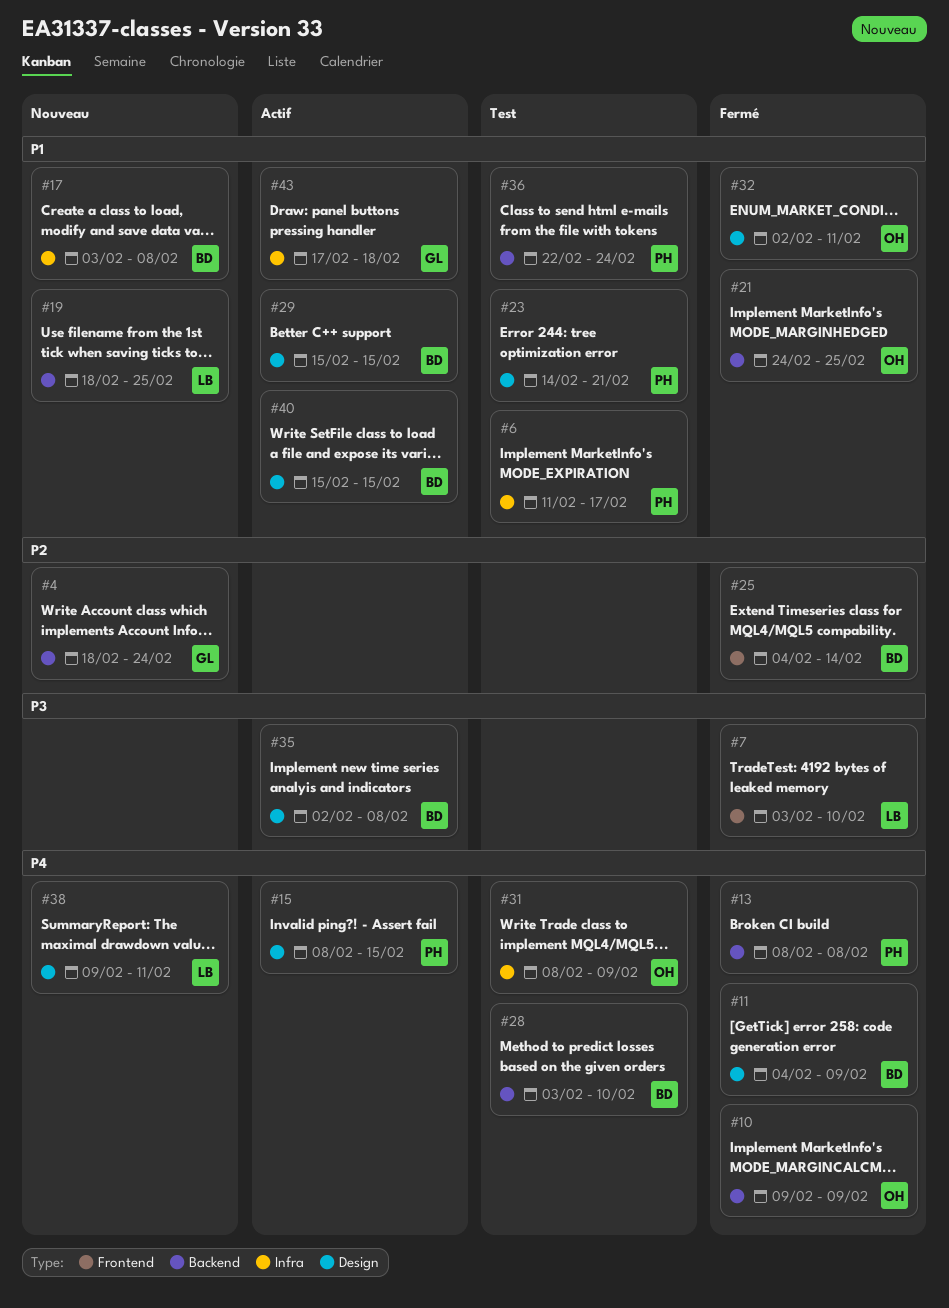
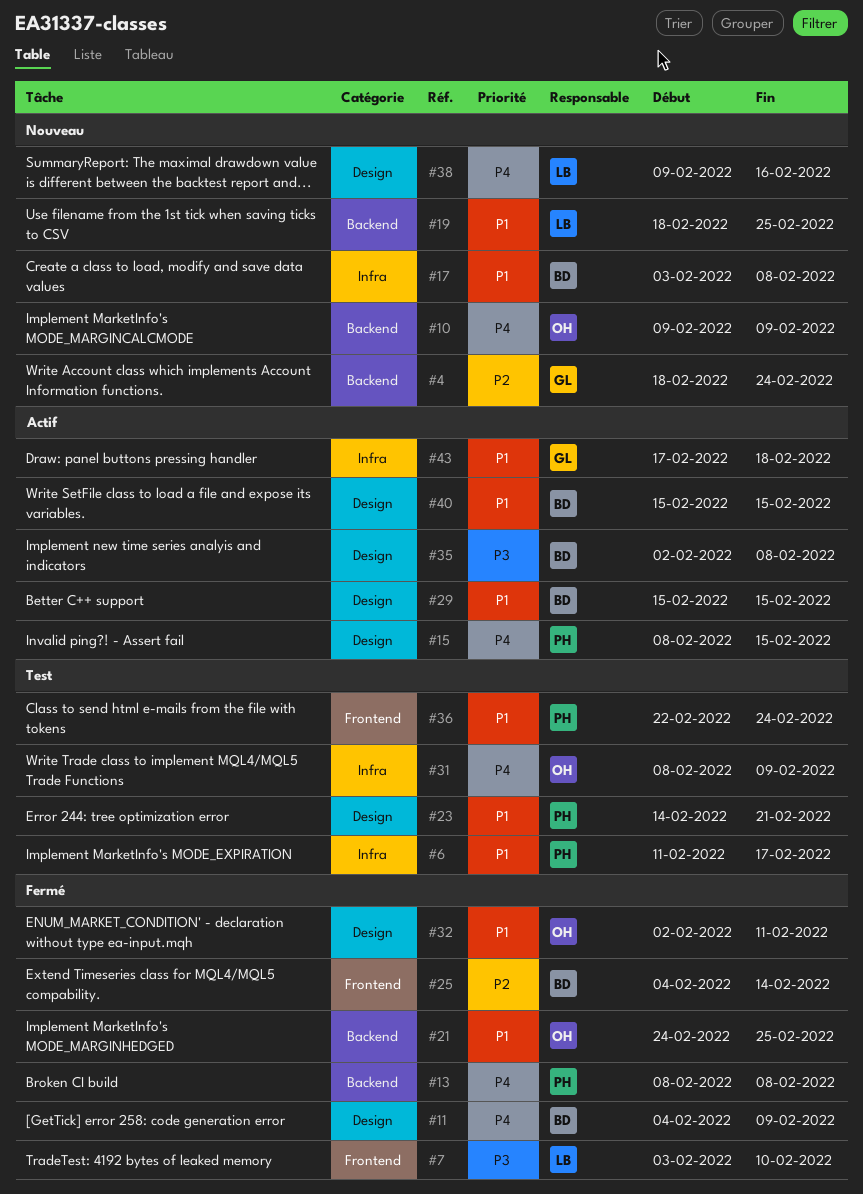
#10, status: Fermé -> Nouveau
#28: present -> none
#36, label: Backend -> Frontend
#38, due: Feb 11 -> Feb 16

